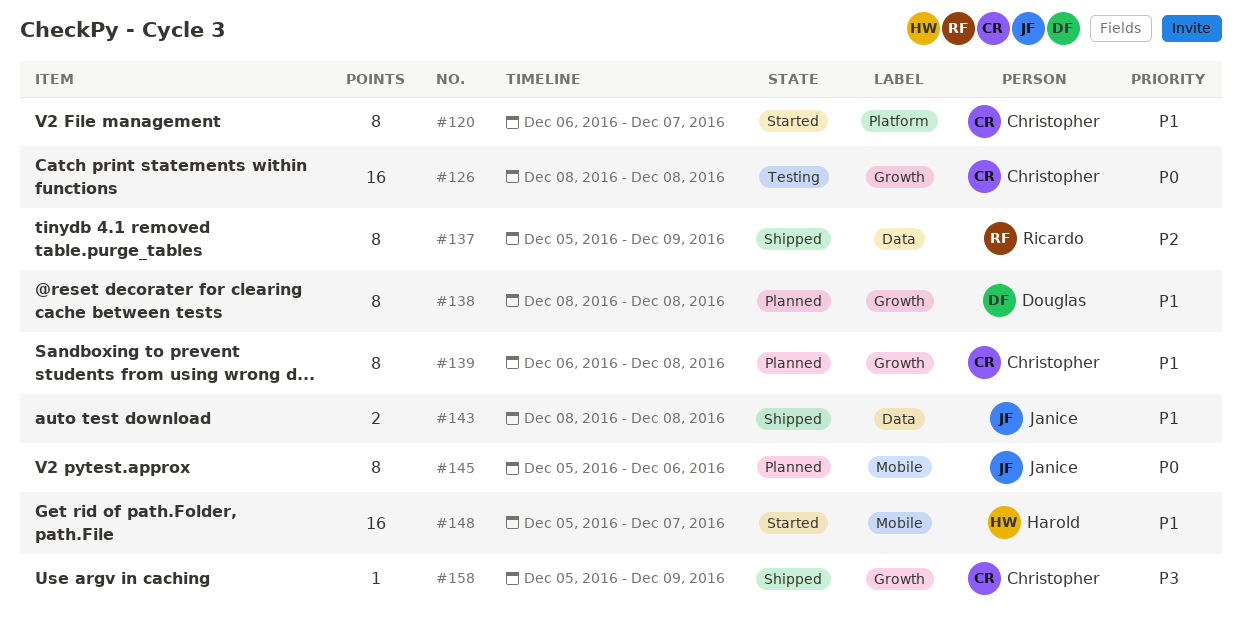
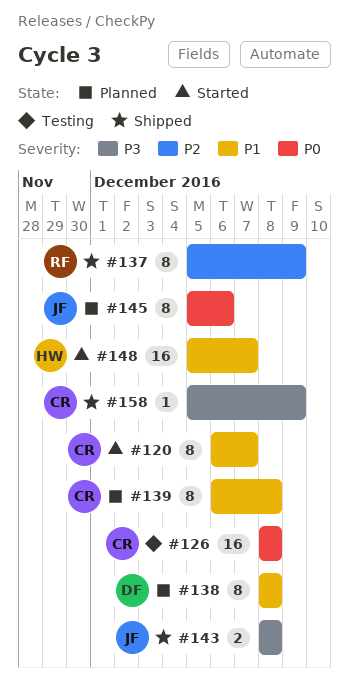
#143, priority: P1 -> P3

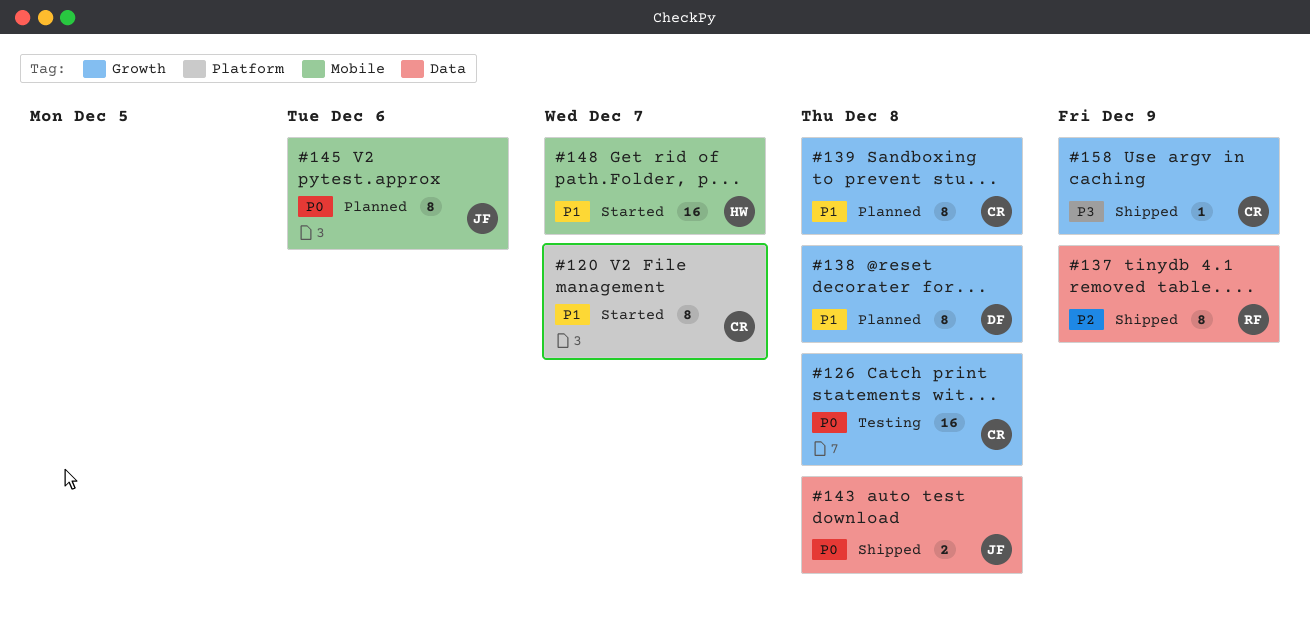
#143, priority: P3 -> P0

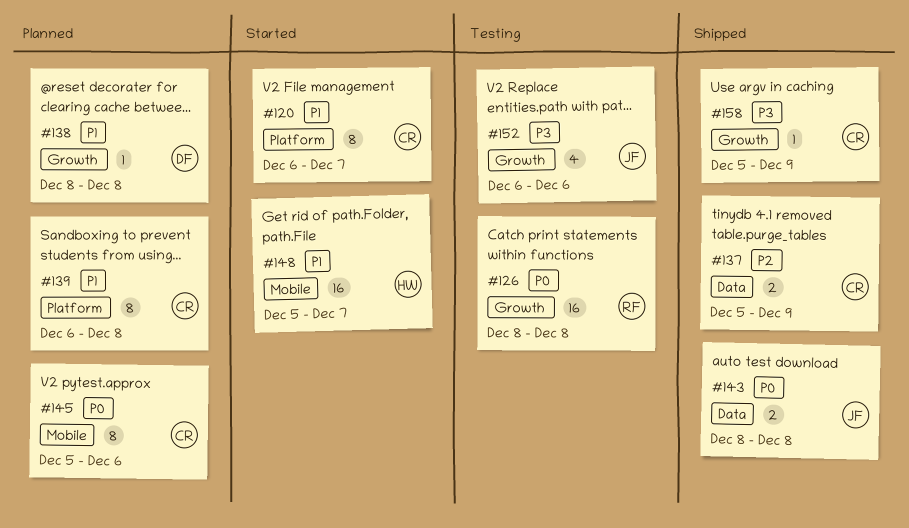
#126, owner: CR -> RF
#137, owner: RF -> CR
#137, estimate: 8 -> 2
#138, estimate: 8 -> 1
#139, label: Growth -> Platform
#145, owner: JF -> CR
#152: none -> present

